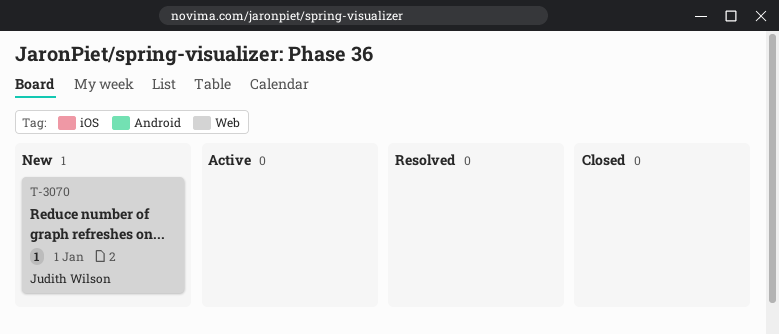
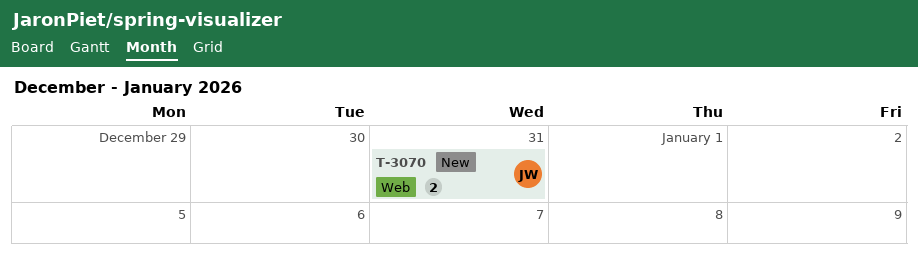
T-3070, estimate: 1 -> 2
T-3070, due: Jan 1 -> Dec 31

